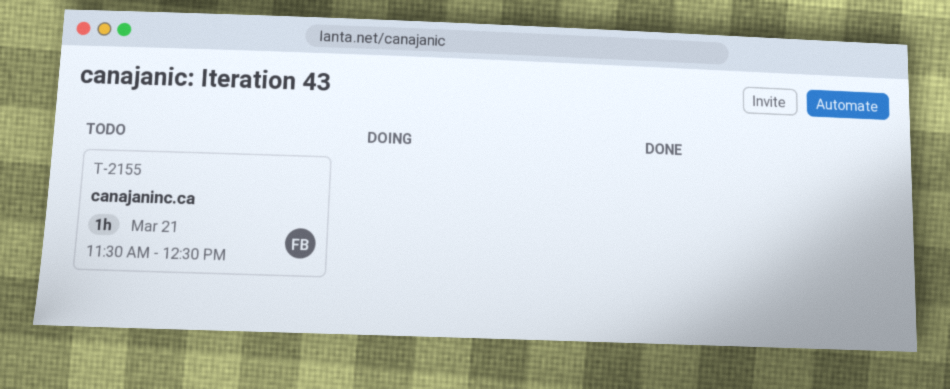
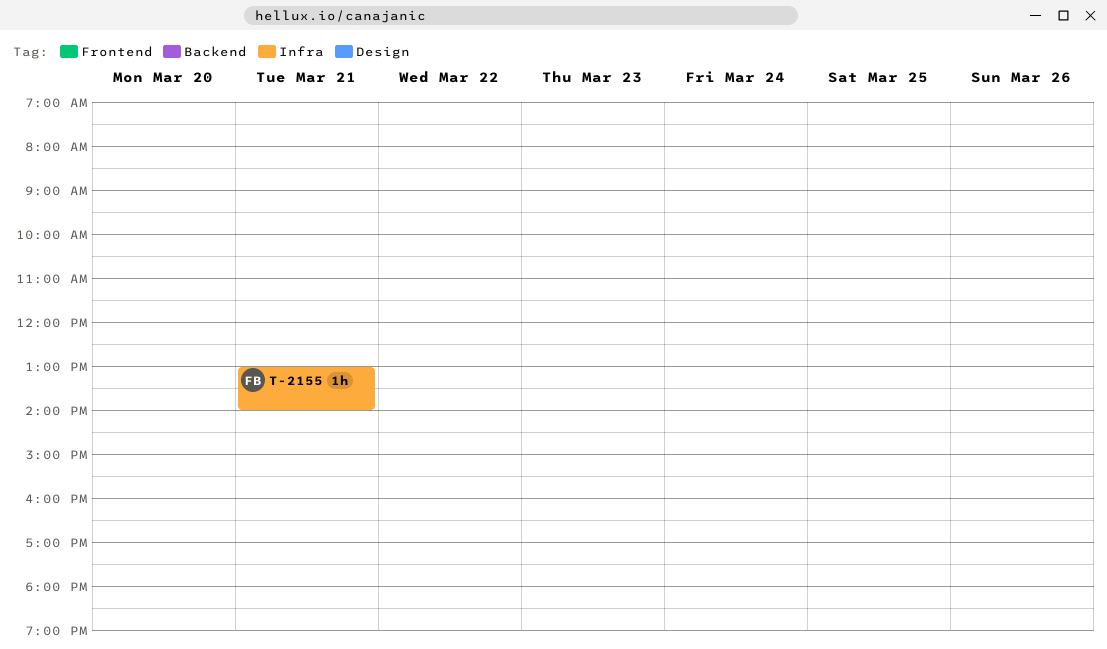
T-2155, begins: 11:30 -> 13:00
T-2155, ends: 12:30 -> 14:00

